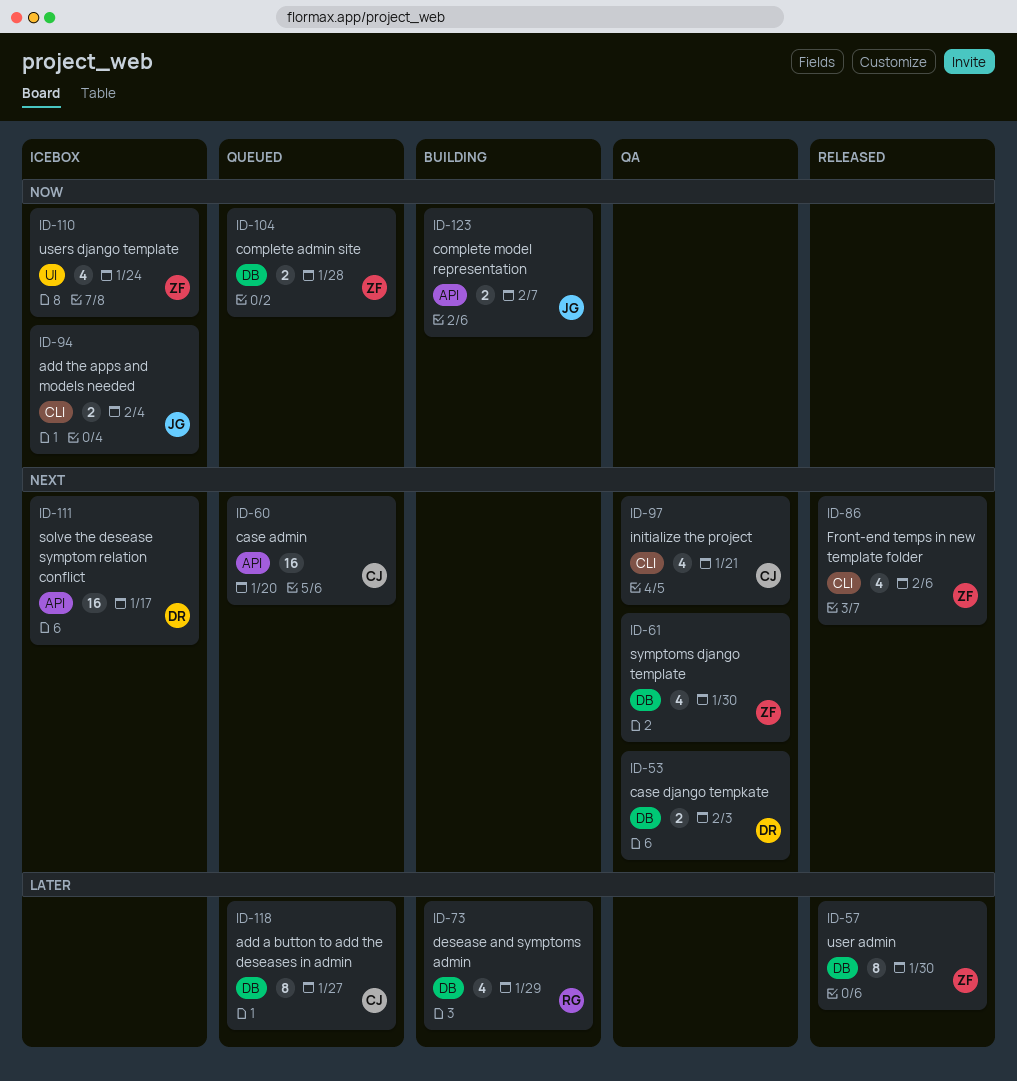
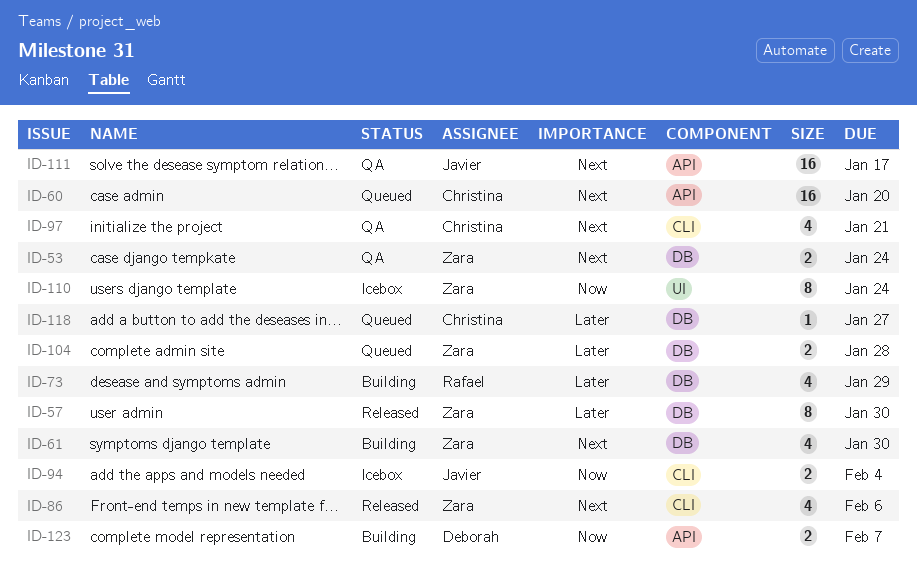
ID-53, owner: Deborah -> Zara
ID-53, due: Feb 3 -> Jan 24
ID-61, status: QA -> Building
ID-104, priority: Now -> Later
ID-110, estimate: 4 -> 8
ID-111, status: Icebox -> QA
ID-111, owner: Deborah -> Javier
ID-118, estimate: 8 -> 1
ID-123, owner: Javier -> Deborah

